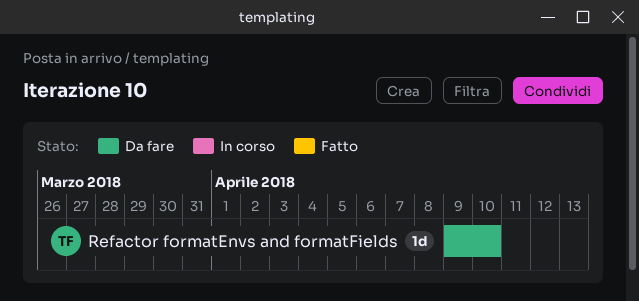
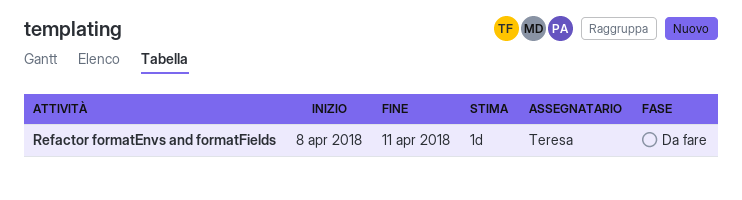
Refactor formatEnvs and formatFields, start: Apr 9 -> Apr 8
Refactor formatEnvs and formatFields, due: Apr 10 -> Apr 11

